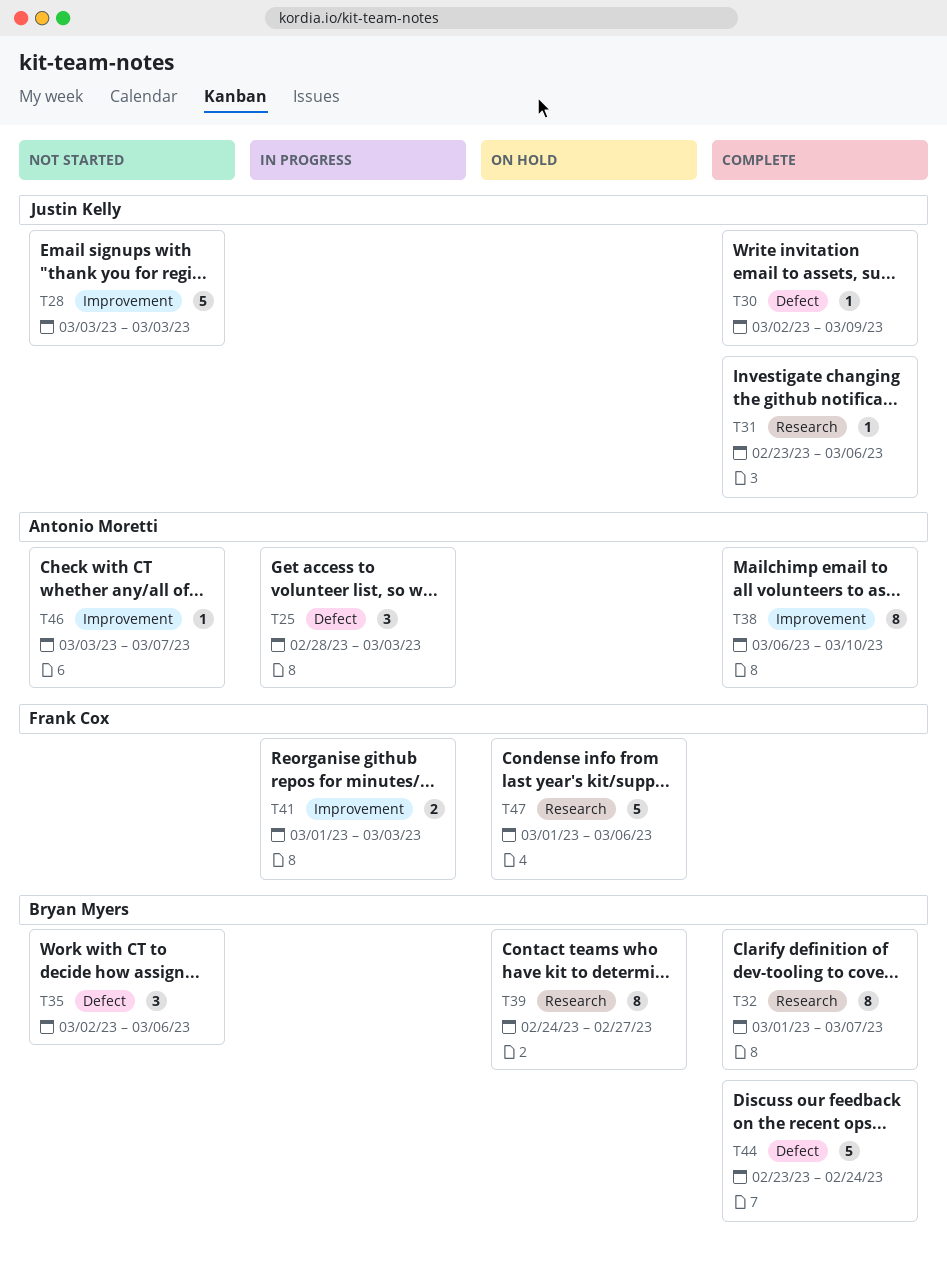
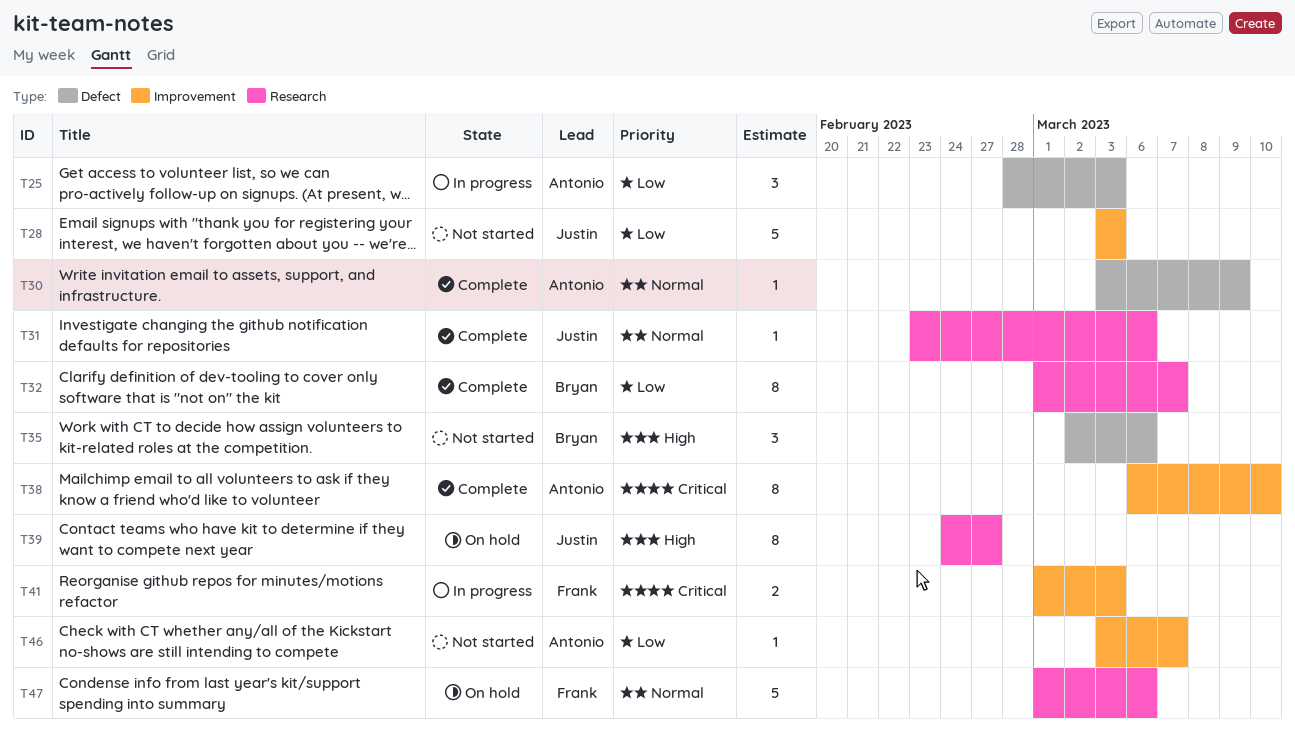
T30, owner: Justin Kelly -> Antonio Moretti
T30, start: Mar 2 -> Mar 3
T39, owner: Bryan Myers -> Justin Kelly
T44: present -> none

